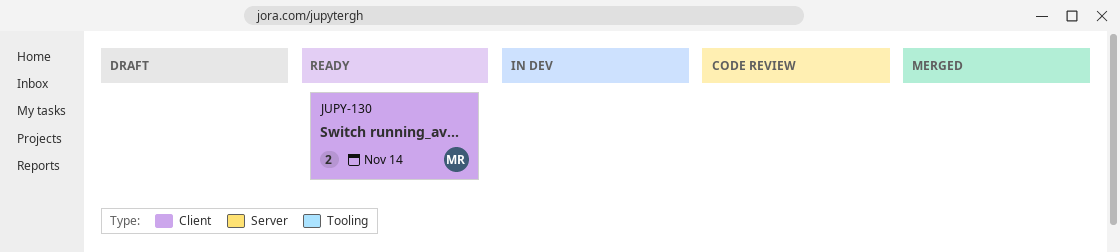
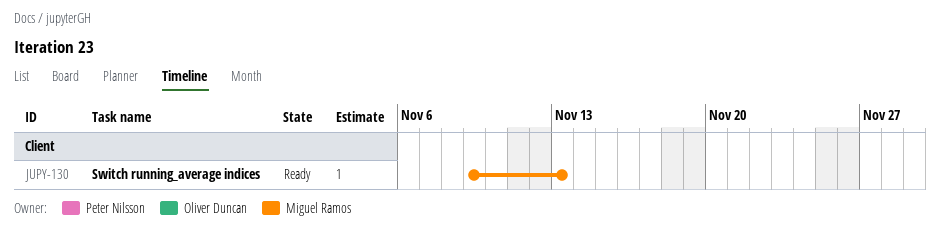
JUPY-130, estimate: 2 -> 1
JUPY-130, due: Nov 14 -> Nov 13

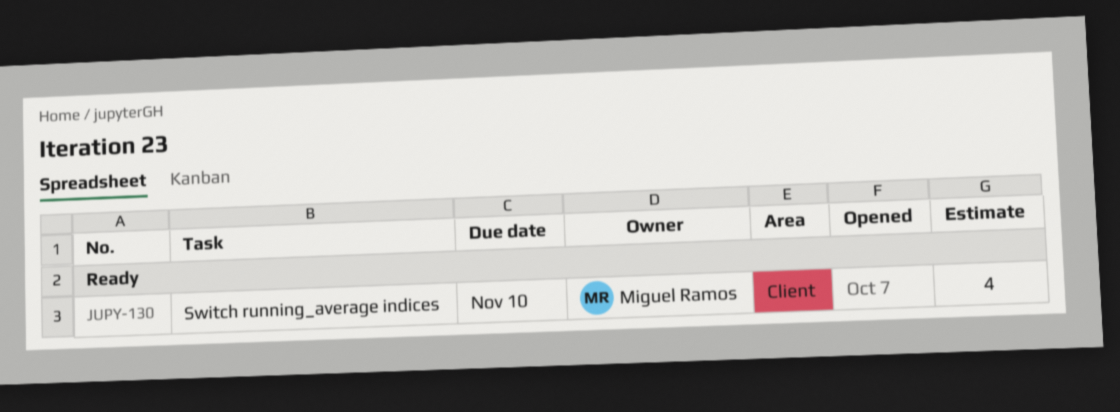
JUPY-130, estimate: 1 -> 4
JUPY-130, due: Nov 13 -> Nov 10

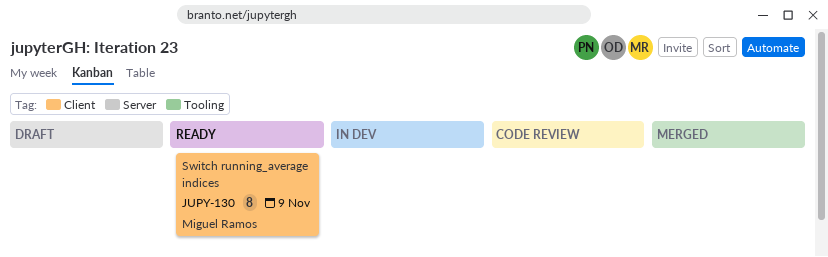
JUPY-130, estimate: 4 -> 8
JUPY-130, due: Nov 10 -> Nov 9

